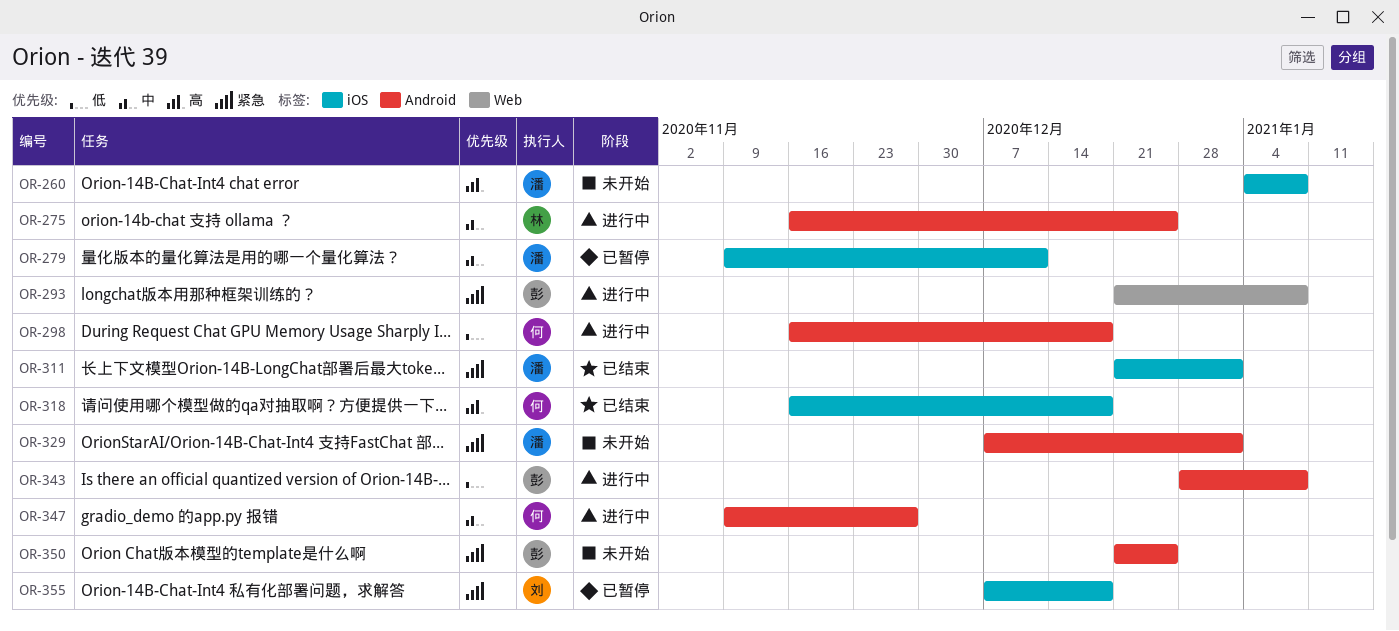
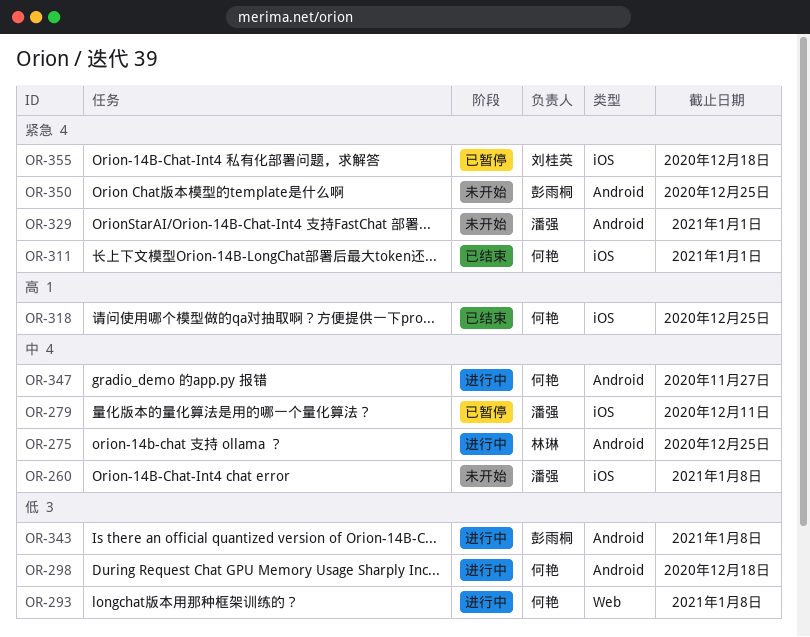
OR-260, priority: 高 -> 中
OR-293, owner: 彭雨桐 -> 何艳
OR-293, priority: 紧急 -> 低
OR-311, owner: 潘强 -> 何艳
OR-318, due: Dec 18 -> Dec 25

